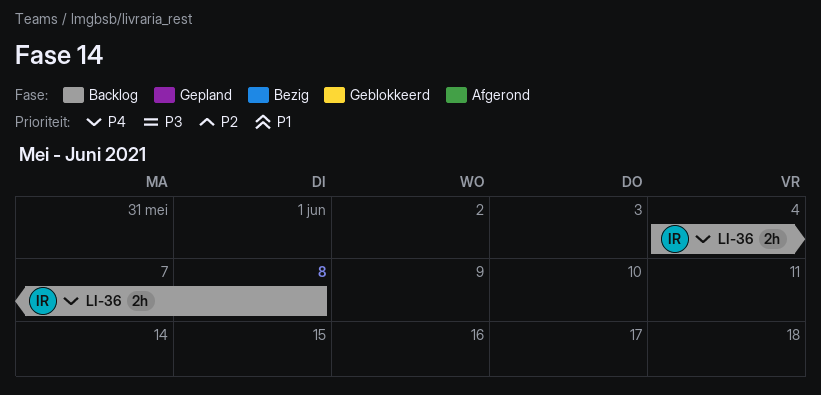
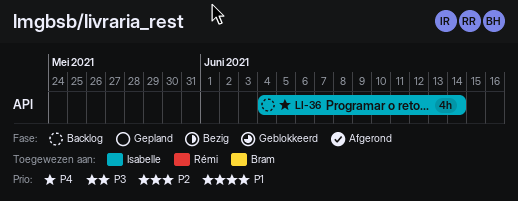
LI-36, estimate: 2h -> 4h
LI-36, due: Jun 8 -> Jun 14

